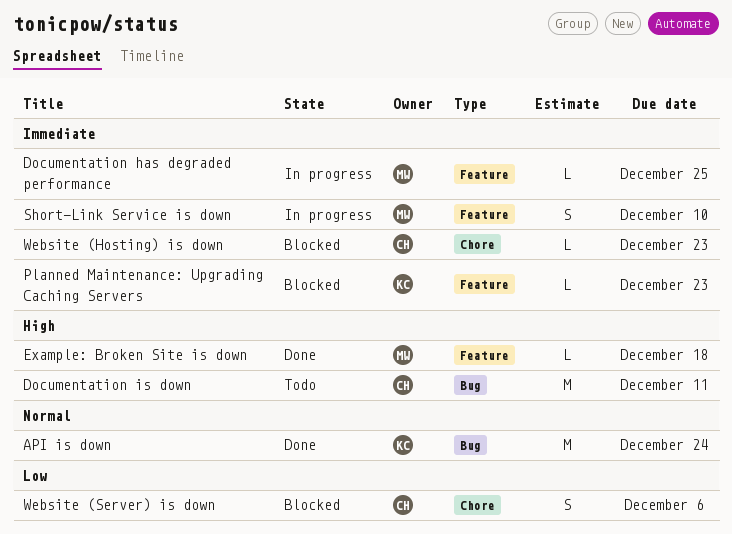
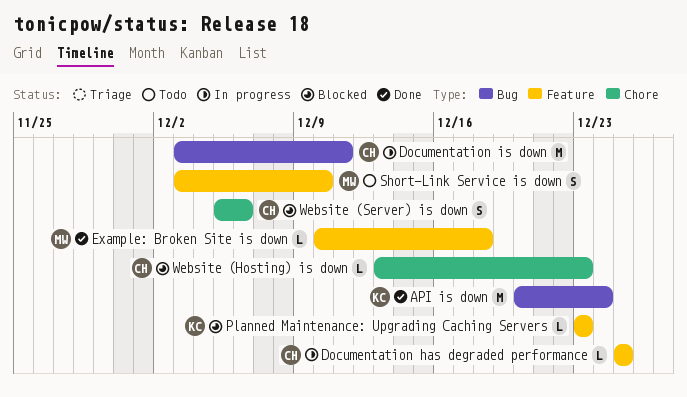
Documentation has degraded performance, owner: MW -> CH
Documentation is down, status: Todo -> In progress
Short-Link Service is down, status: In progress -> Todo

